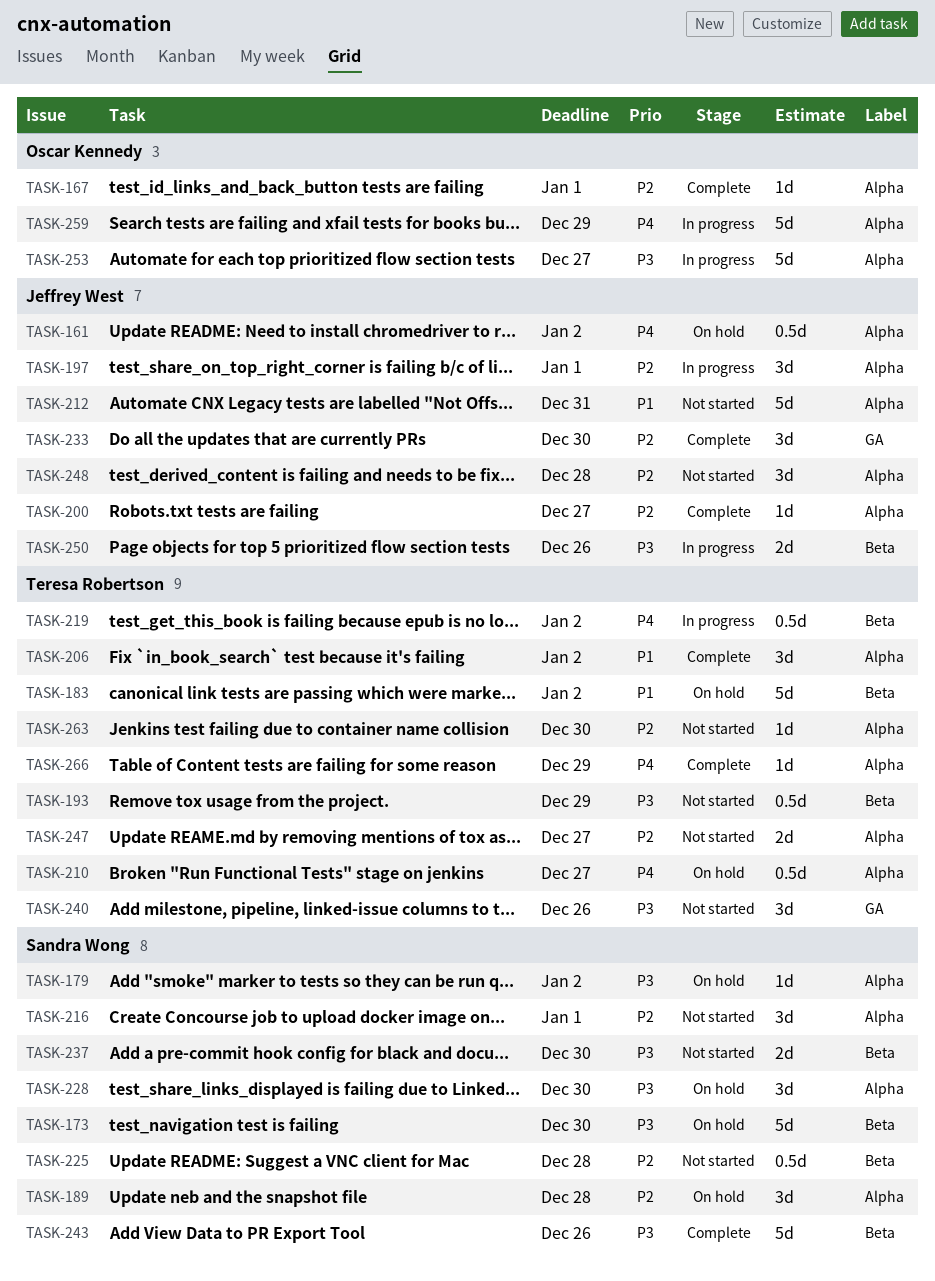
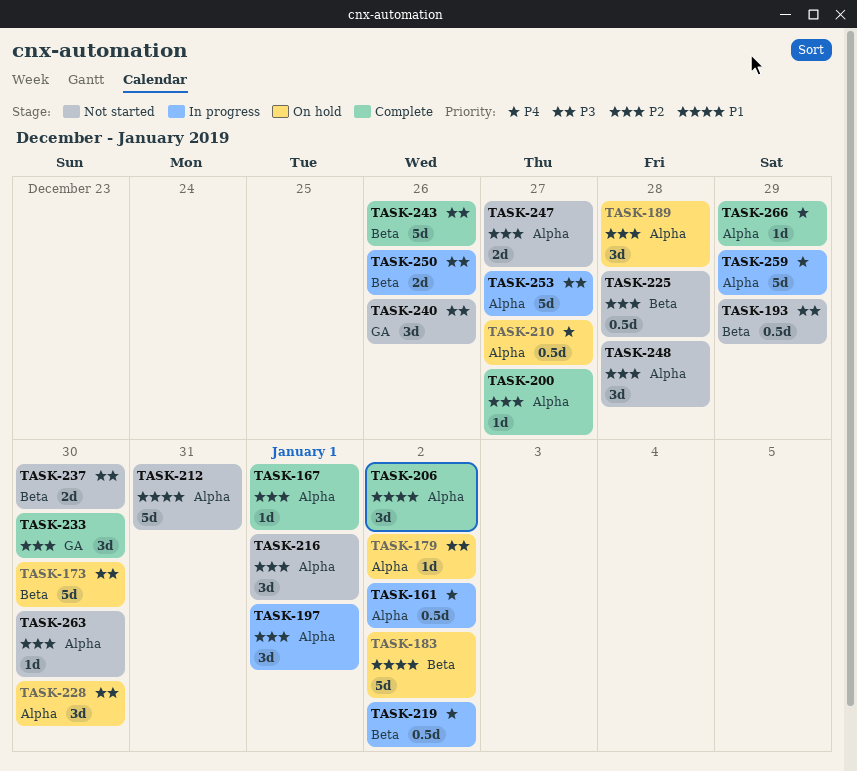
TASK-161, status: On hold -> In progress

